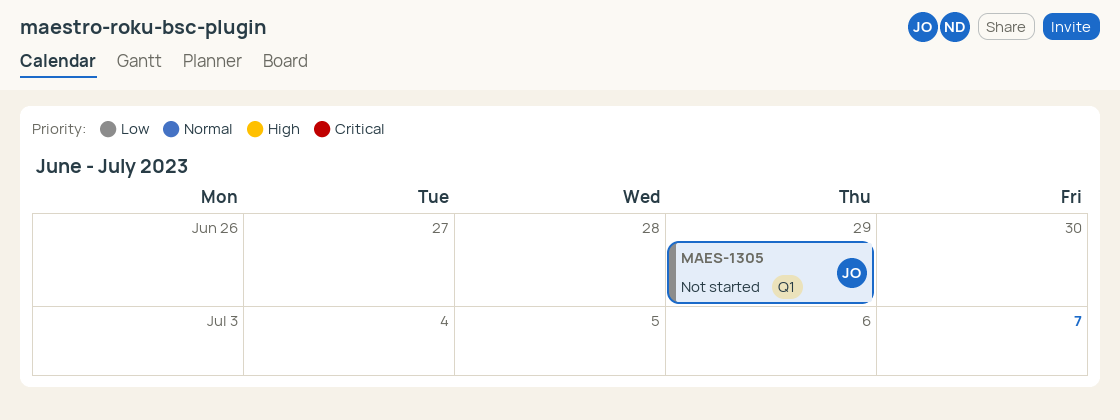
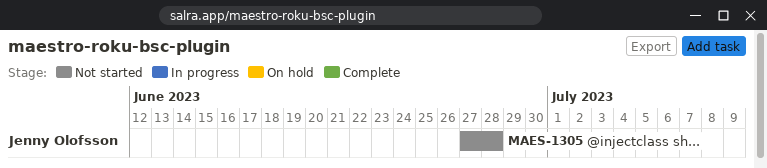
MAES-1305, due: Jun 29 -> Jun 28

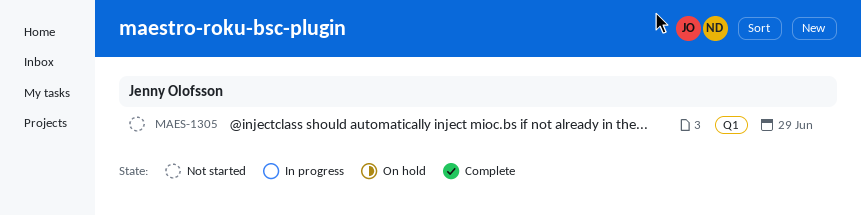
MAES-1305, due: Jun 28 -> Jun 29

